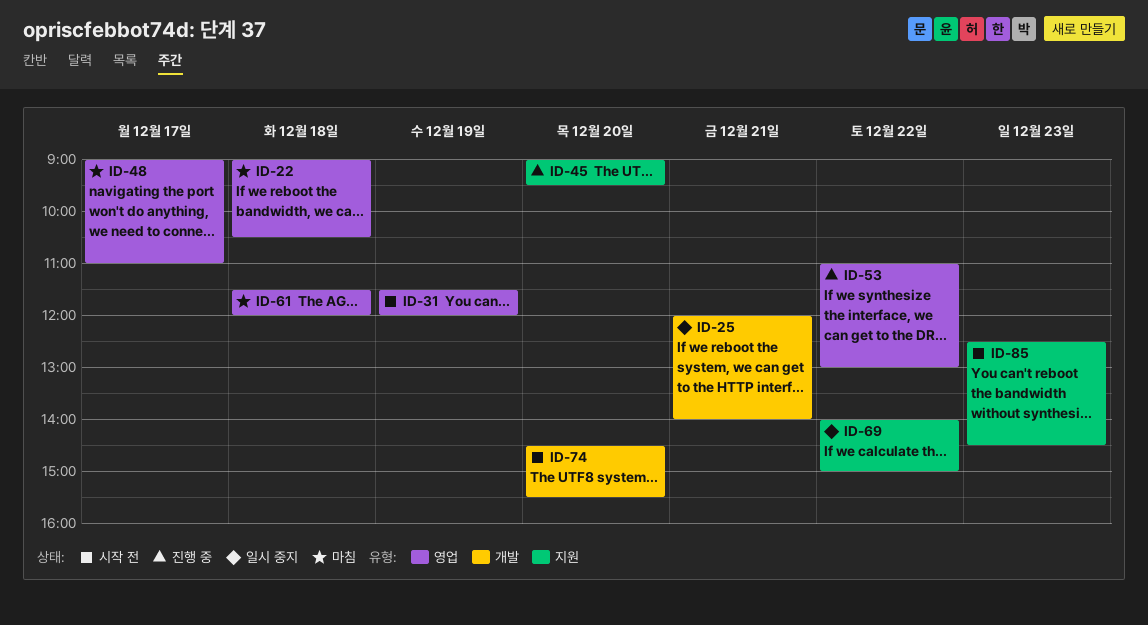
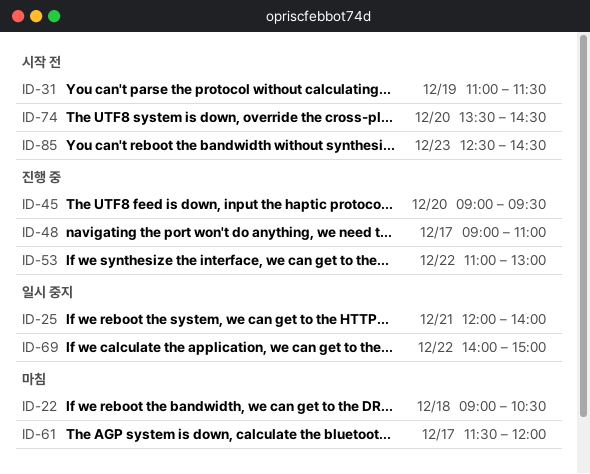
ID-31, begins: 11:30 -> 11:00
ID-31, ends: 12:00 -> 11:30
ID-48, status: 마침 -> 진행 중
ID-61, day: Dec 18 -> Dec 17
ID-74, begins: 14:30 -> 13:30
ID-74, ends: 15:30 -> 14:30

